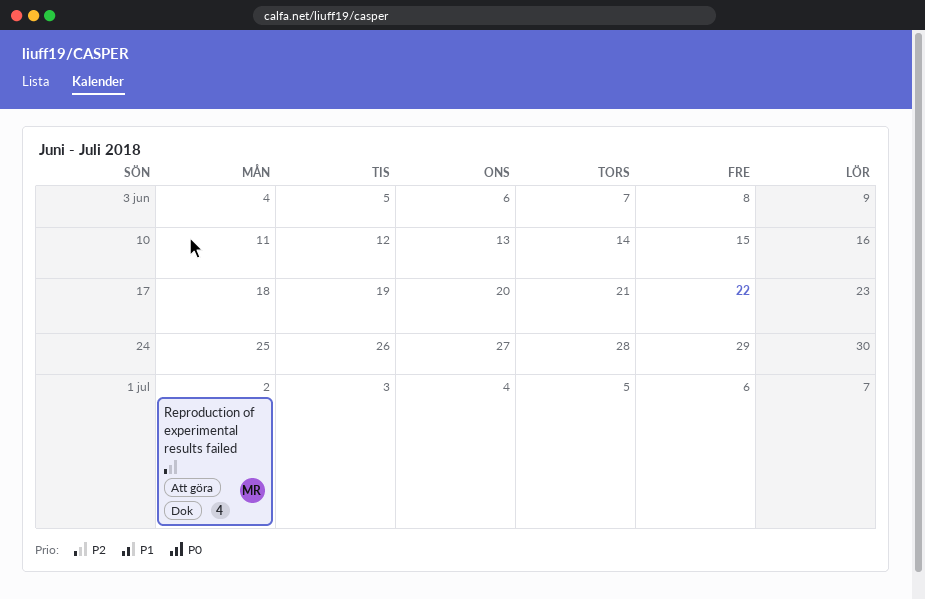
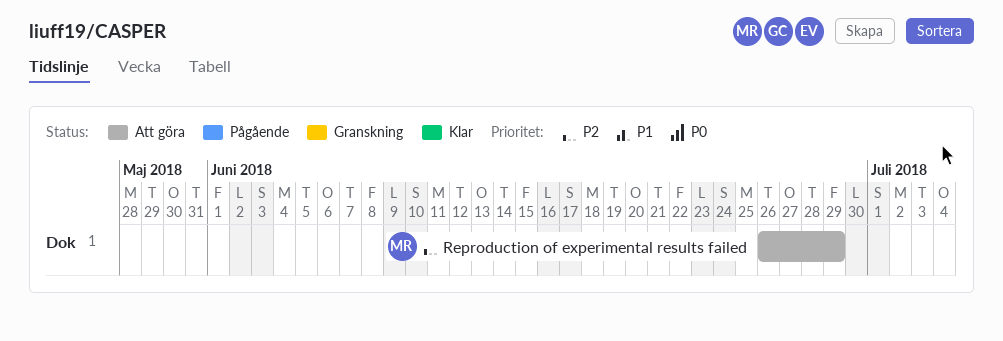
Reproduction of experimental results failed, due: Jul 2 -> Jun 29

